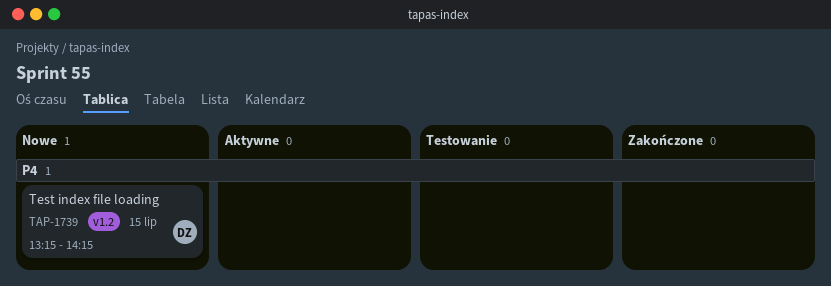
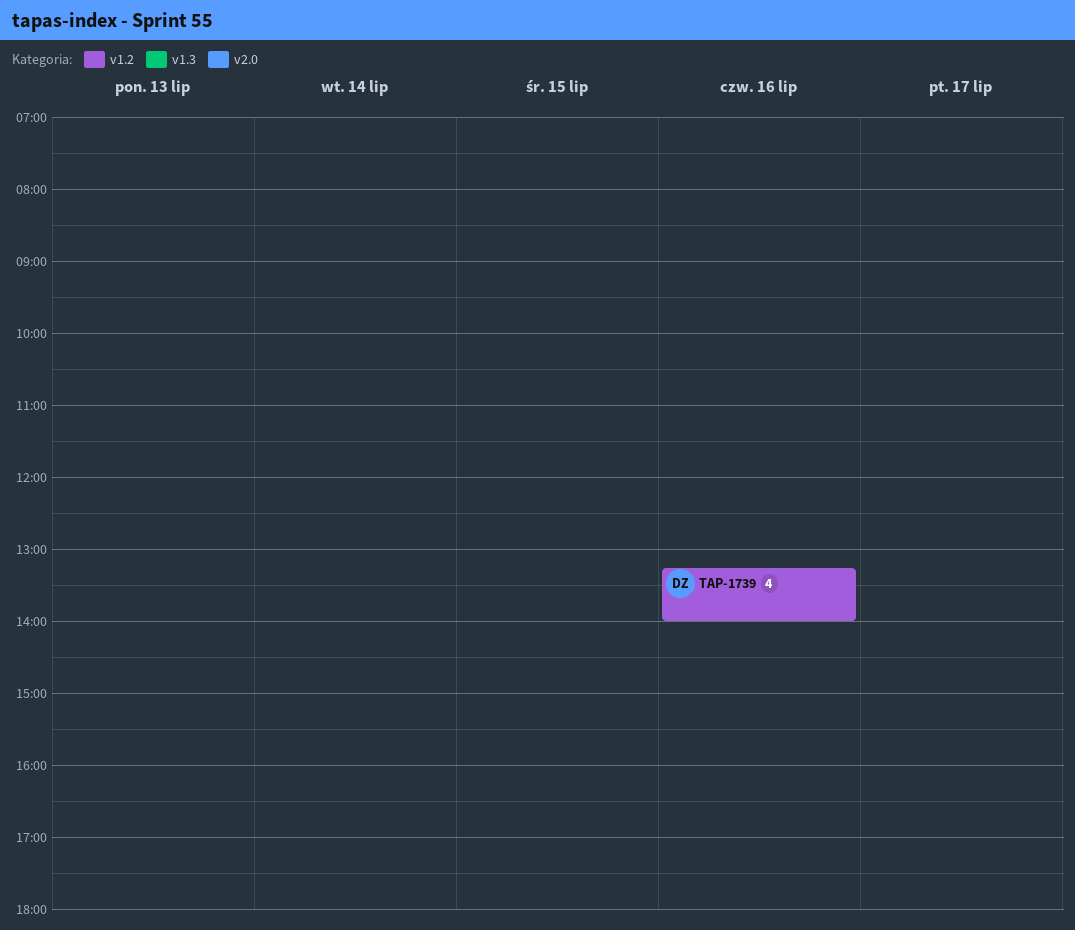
TAP-1739, day: Jul 15 -> Jul 16
TAP-1739, ends: 14:15 -> 14:00

